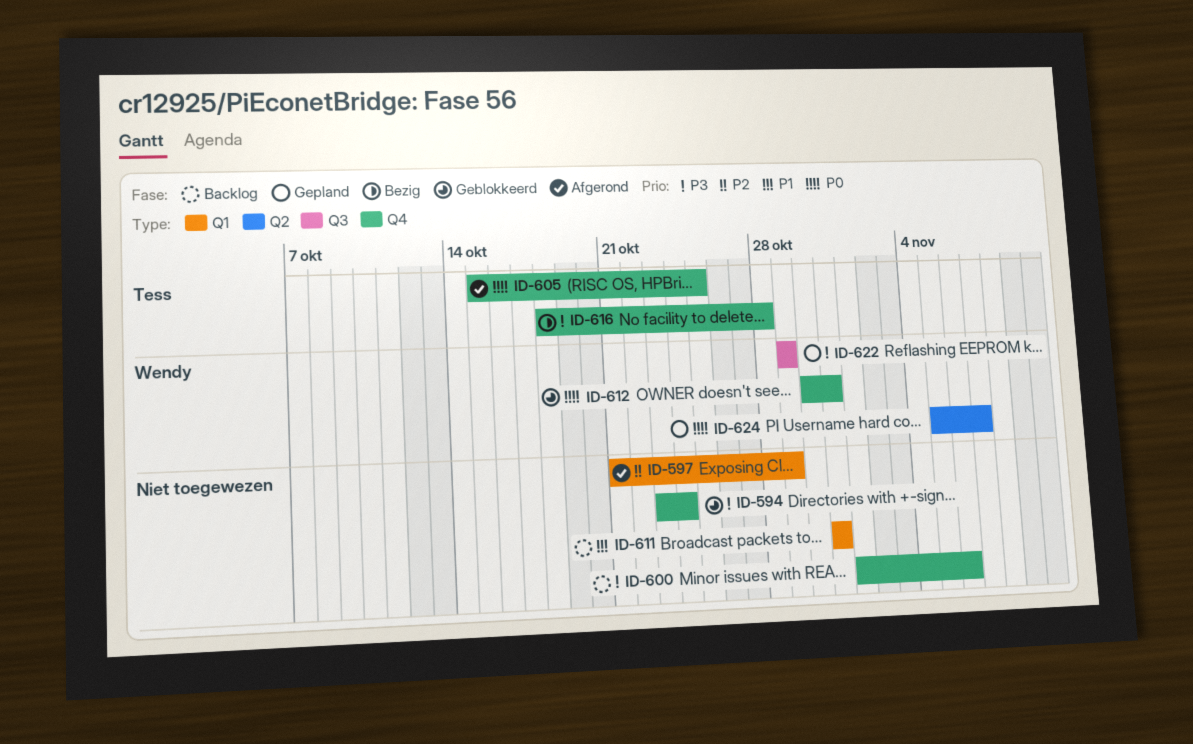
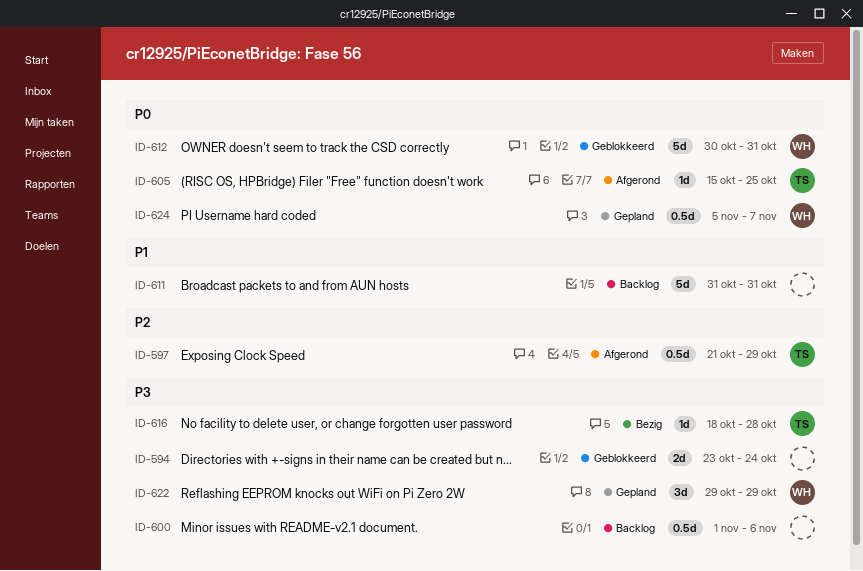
ID-597, owner: none -> Tess

